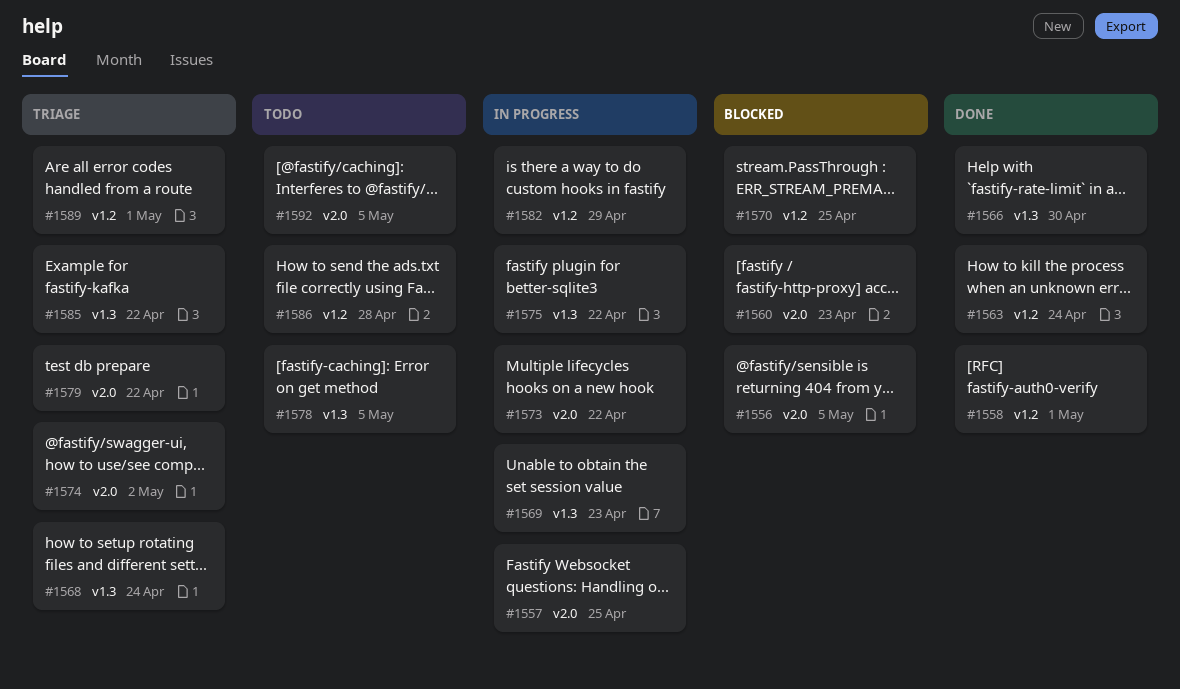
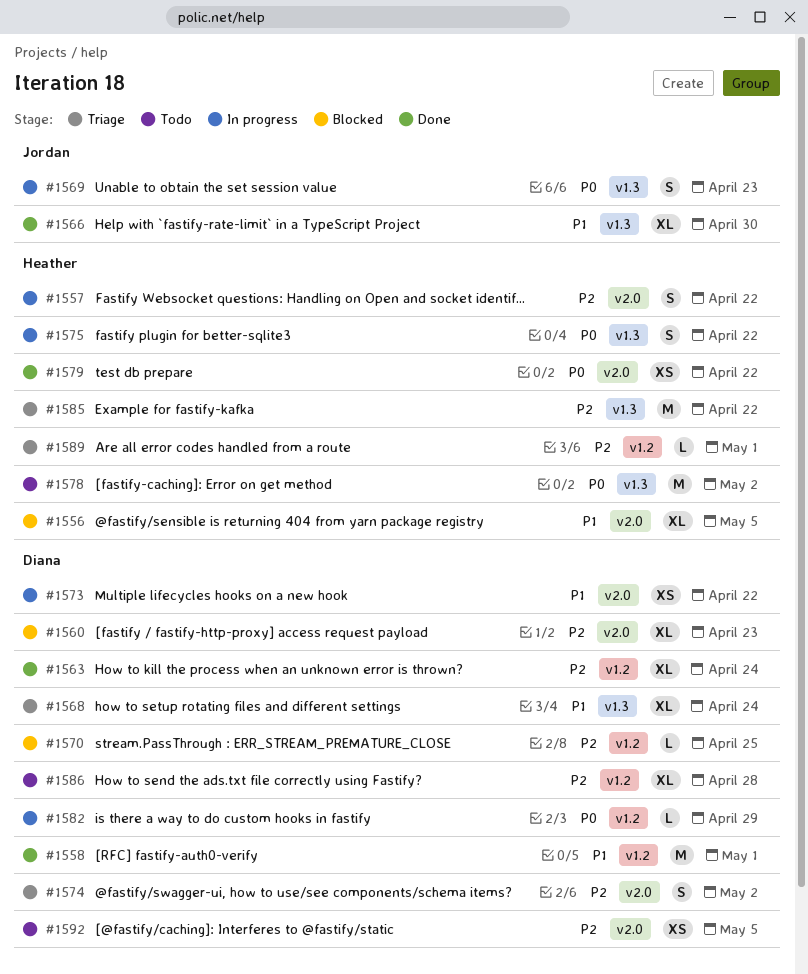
#1557, due: Apr 25 -> Apr 22
#1578, due: May 5 -> May 2
#1579, status: Triage -> Done

